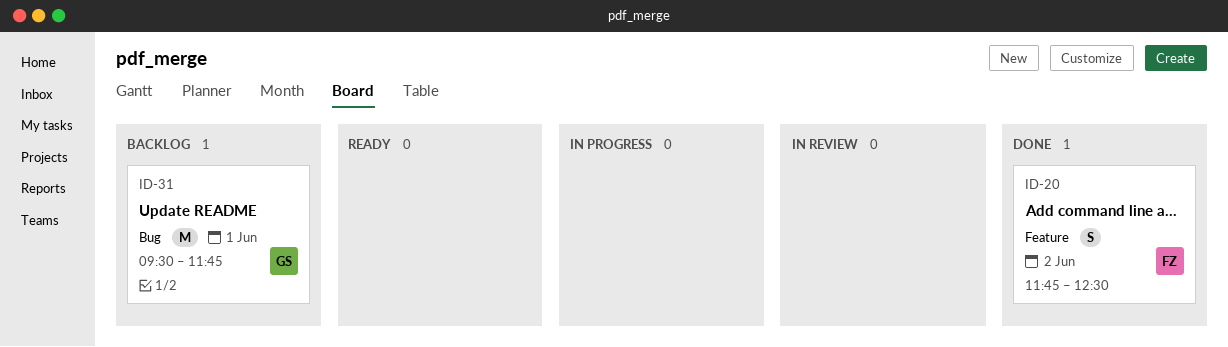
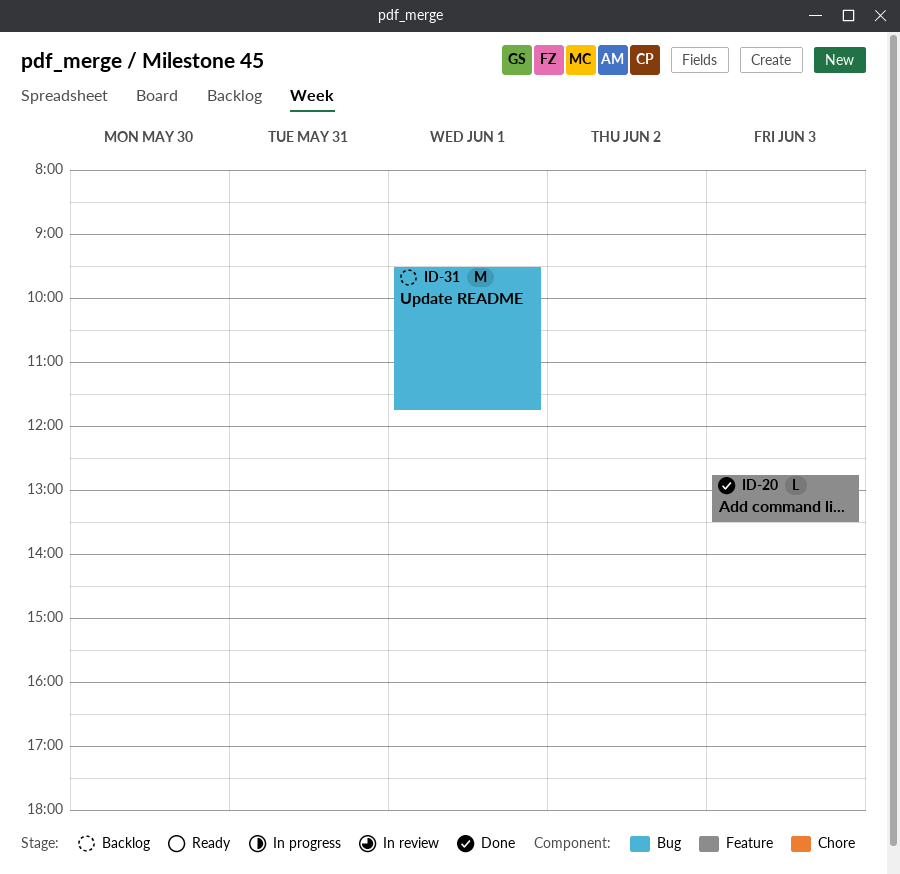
ID-20, estimate: S -> L
ID-20, day: Jun 2 -> Jun 3
ID-20, begins: 11:45 -> 12:45
ID-20, ends: 12:30 -> 13:30

